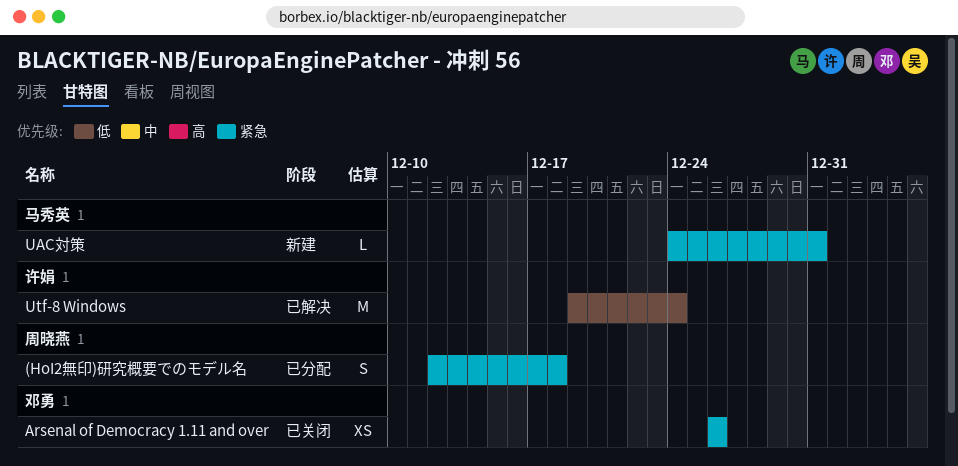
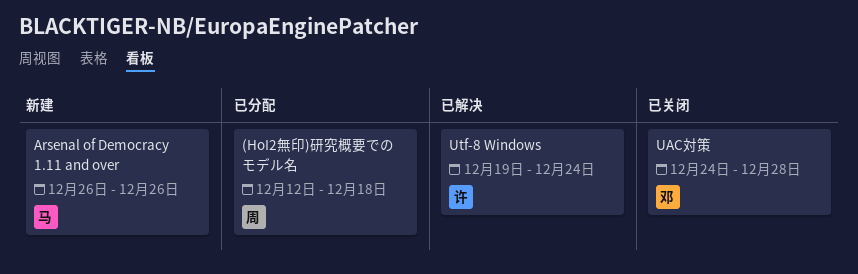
Arsenal of Democracy 1.11 and over, status: 已关闭 -> 新建
Arsenal of Democracy 1.11 and over, owner: 邓勇 -> 马秀英
UAC対策, status: 新建 -> 已关闭
UAC対策, owner: 马秀英 -> 邓勇
UAC対策, due: Dec 31 -> Dec 28

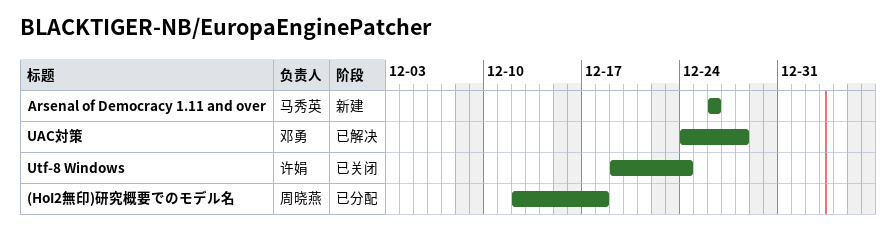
UAC対策, status: 已关闭 -> 已解决
Utf-8 Windows, status: 已解决 -> 已关闭

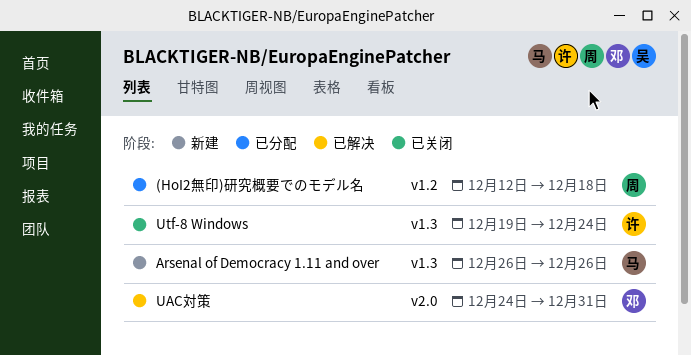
UAC対策, due: Dec 28 -> Dec 31

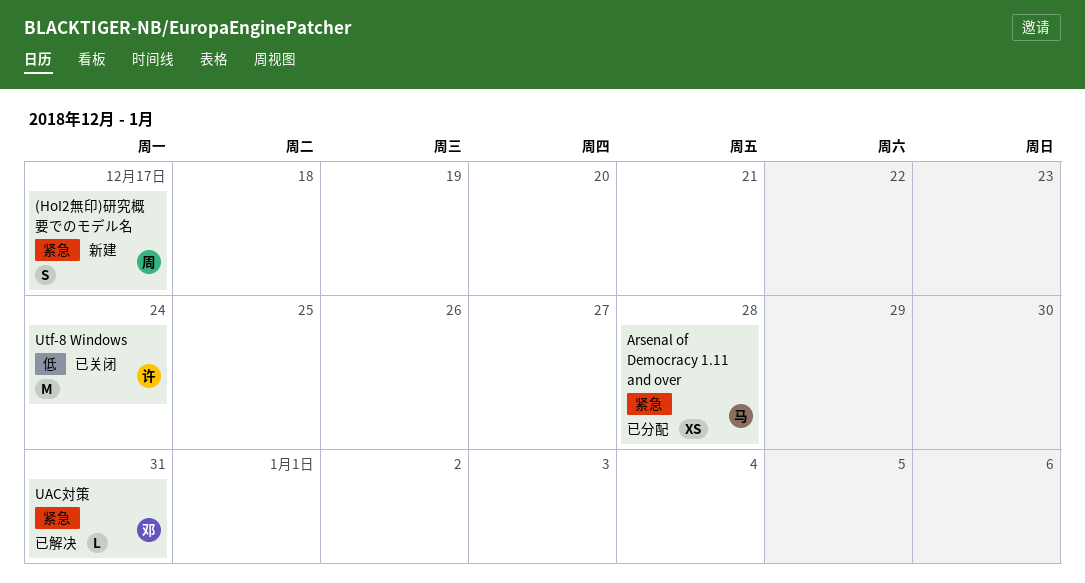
(HoI2無印)研究概要でのモデル名, status: 已分配 -> 新建
(HoI2無印)研究概要でのモデル名, due: Dec 18 -> Dec 17
Arsenal of Democracy 1.11 and over, status: 新建 -> 已分配
Arsenal of Democracy 1.11 and over, due: Dec 26 -> Dec 28

